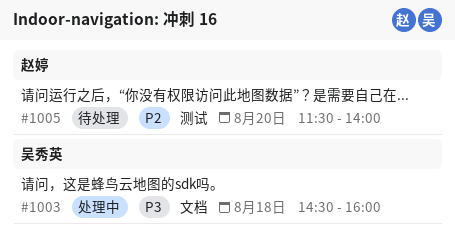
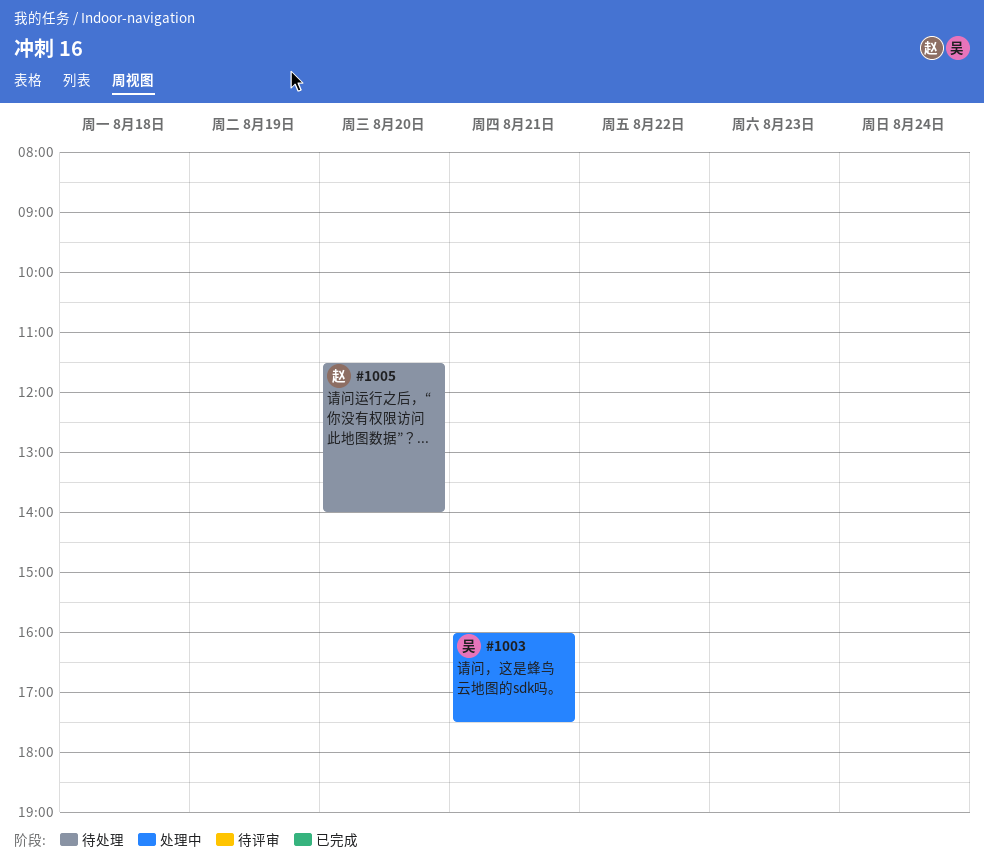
#1003, day: Aug 18 -> Aug 21
#1003, begins: 14:30 -> 16:00
#1003, ends: 16:00 -> 17:30

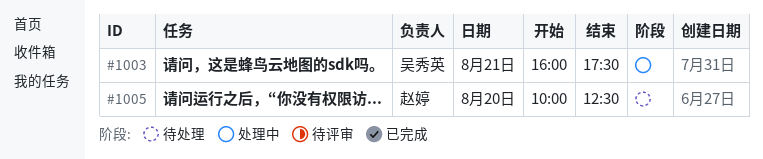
#1005, begins: 11:30 -> 10:00
#1005, ends: 14:00 -> 12:30

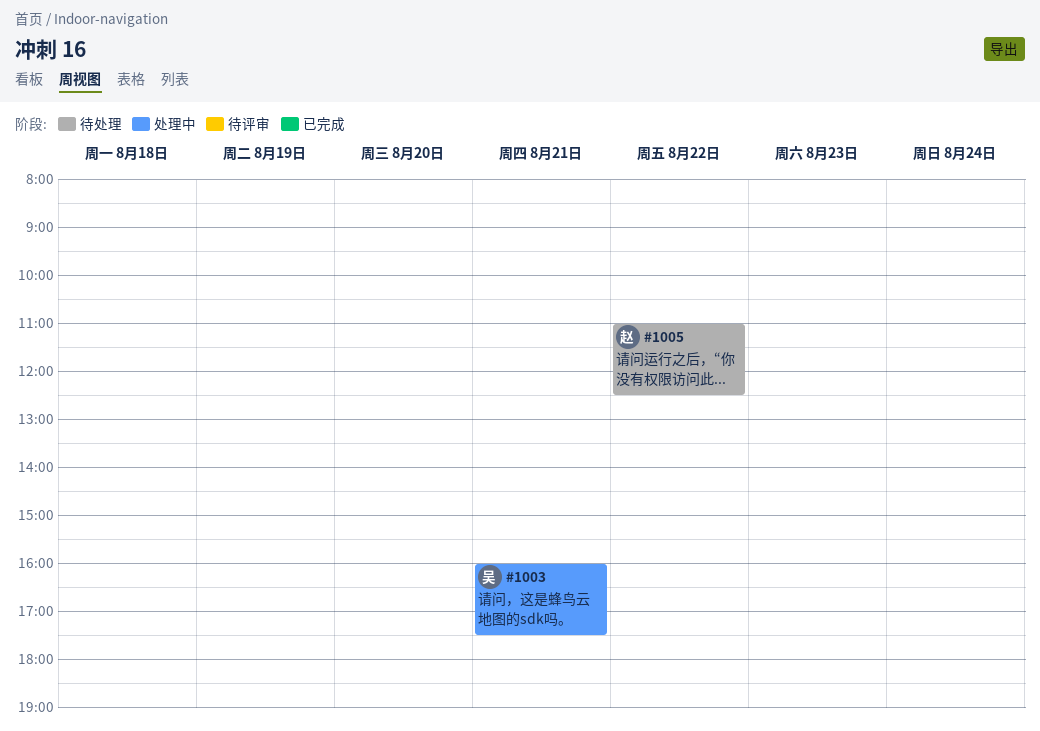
#1005, day: Aug 20 -> Aug 22
#1005, begins: 10:00 -> 11:00

